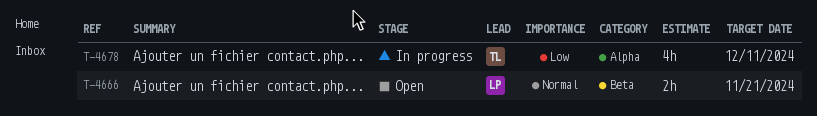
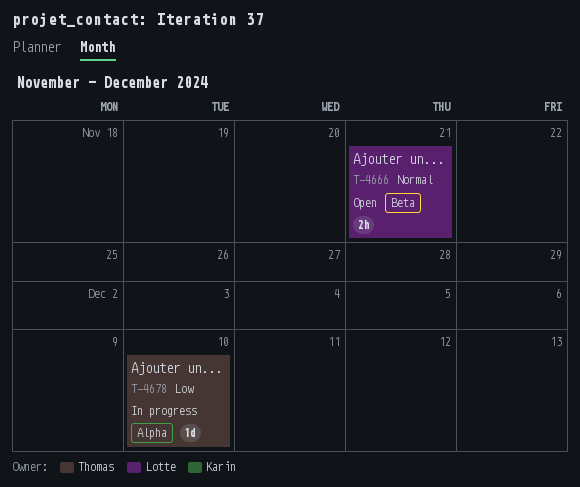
T-4678, estimate: 4h -> 1d
T-4678, due: Dec 11 -> Dec 10

